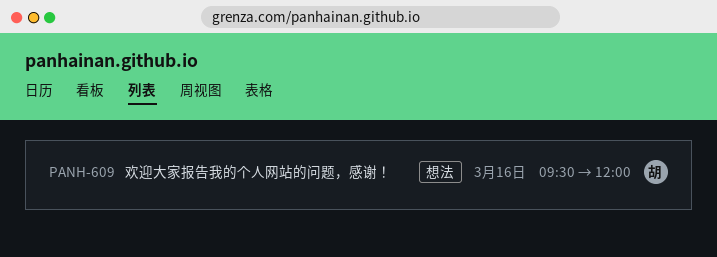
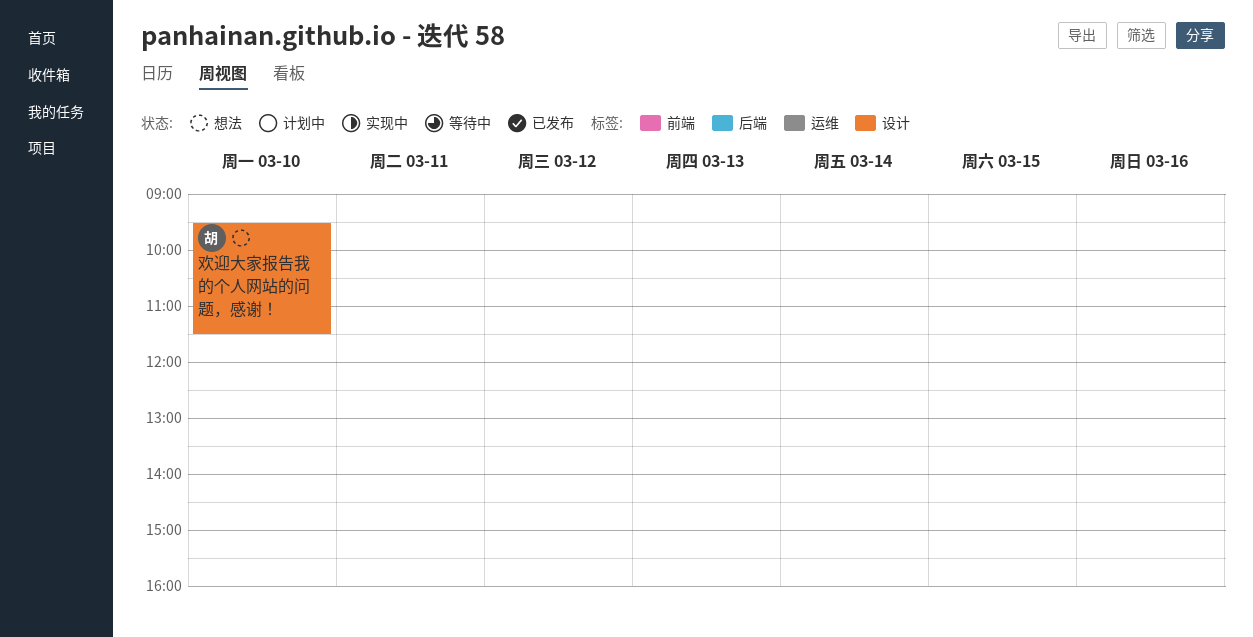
欢迎大家报告我的个人网站的问题，感谢！, day: Mar 16 -> Mar 10
欢迎大家报告我的个人网站的问题，感谢！, ends: 12:00 -> 11:30

